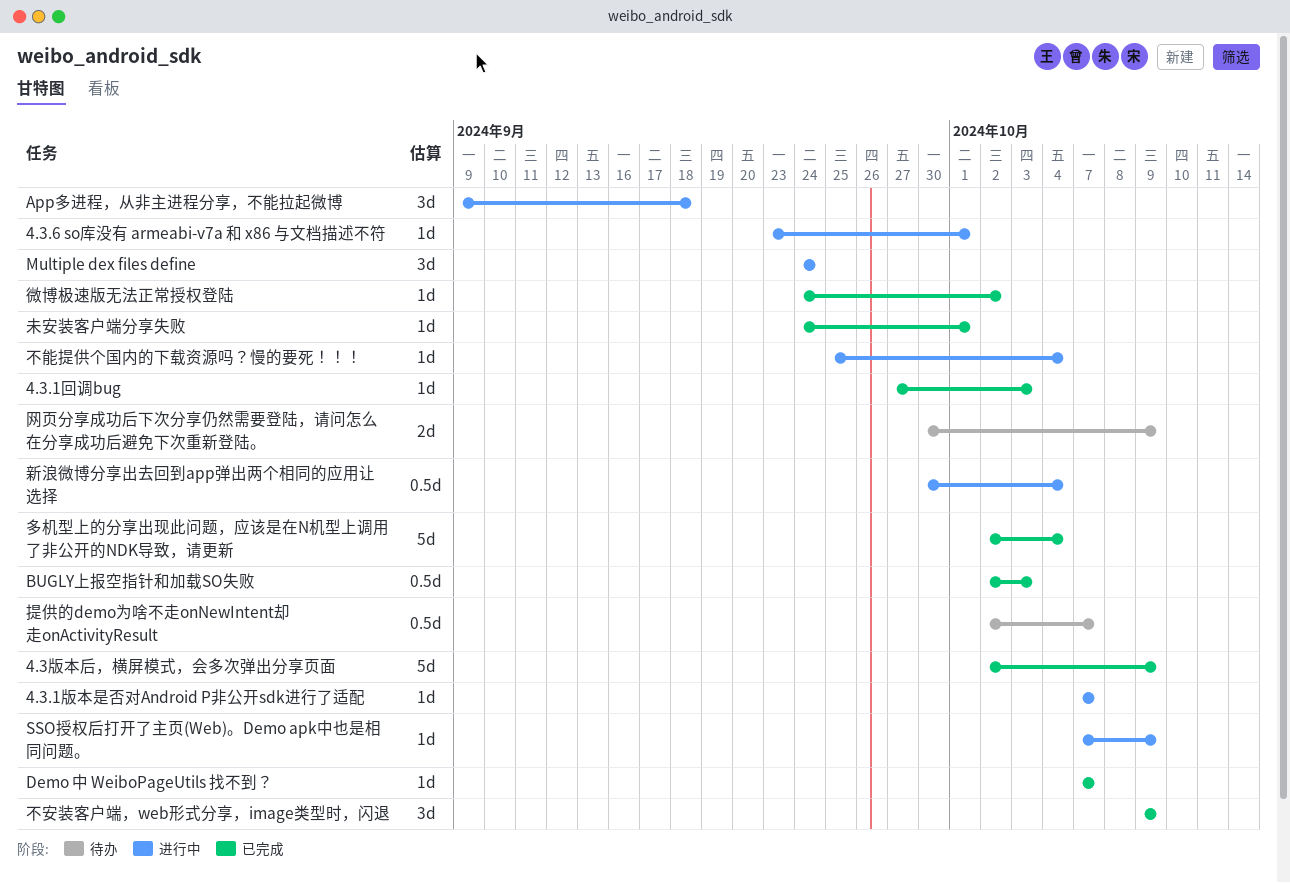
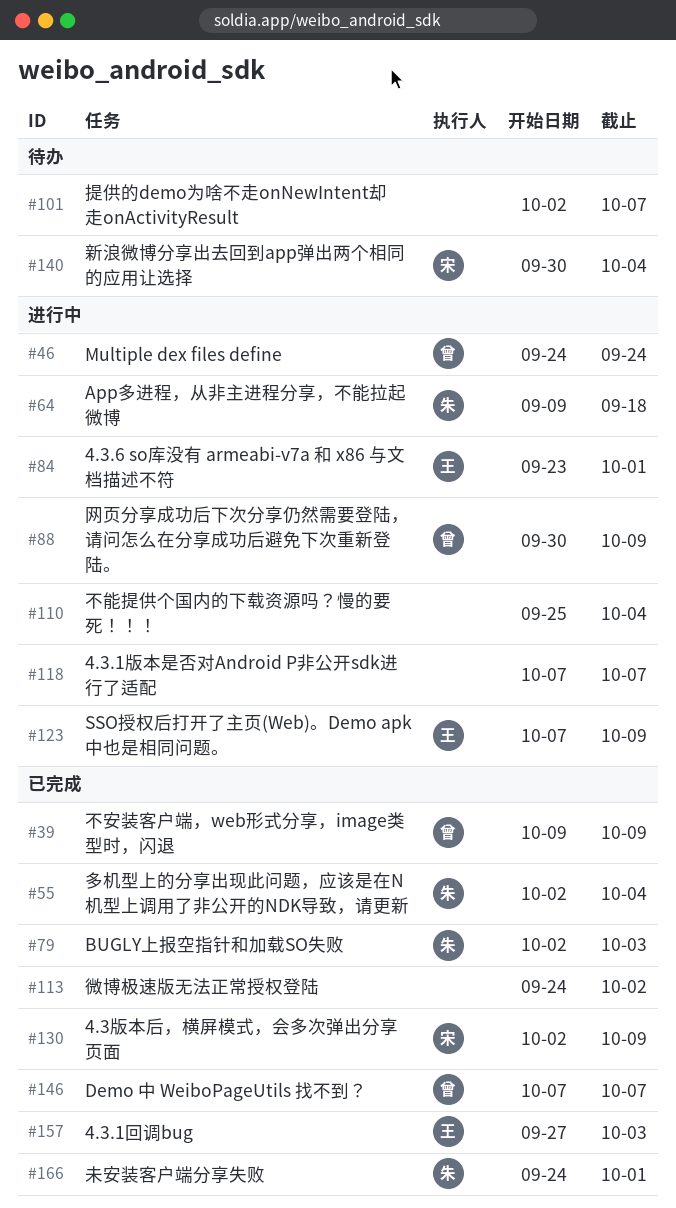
新浪微博分享出去回到app弹出两个相同的应用让选择, status: 进行中 -> 待办
网页分享成功后下次分享仍然需要登陆，请问怎么在分享成功后避免下次重新登陆。, status: 待办 -> 进行中

